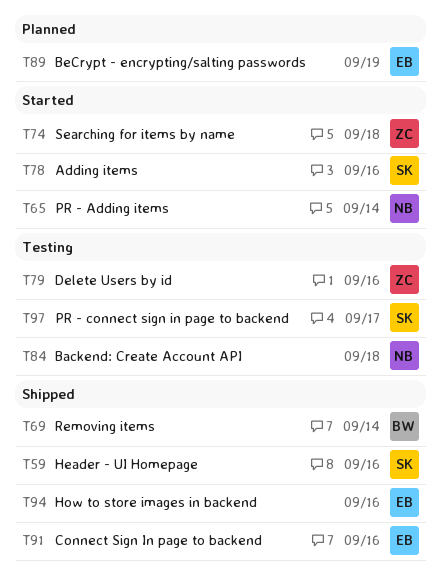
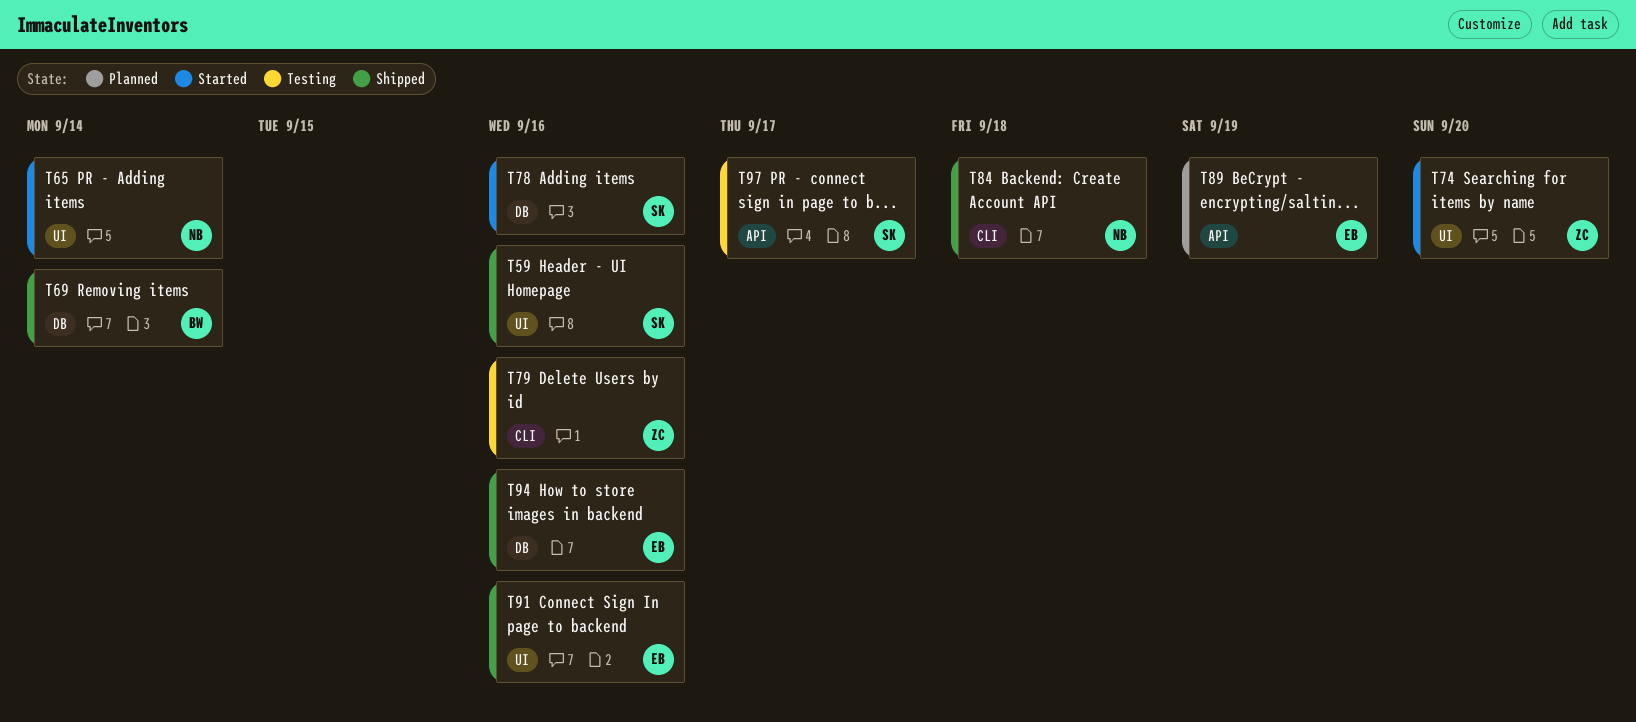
T74, due: Sep 18 -> Sep 20
T84, status: Testing -> Shipped

